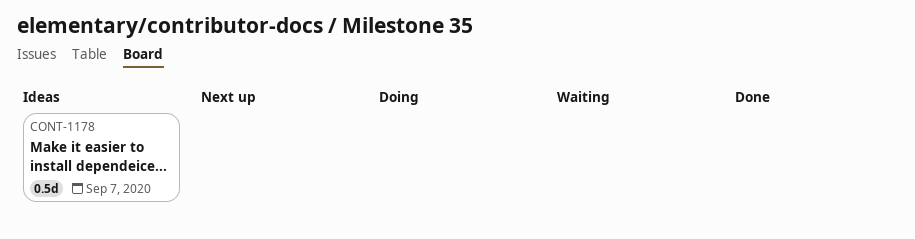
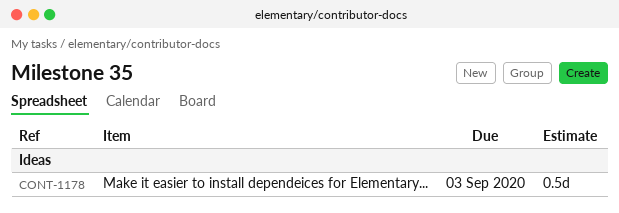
CONT-1178, due: Sep 7 -> Sep 3

